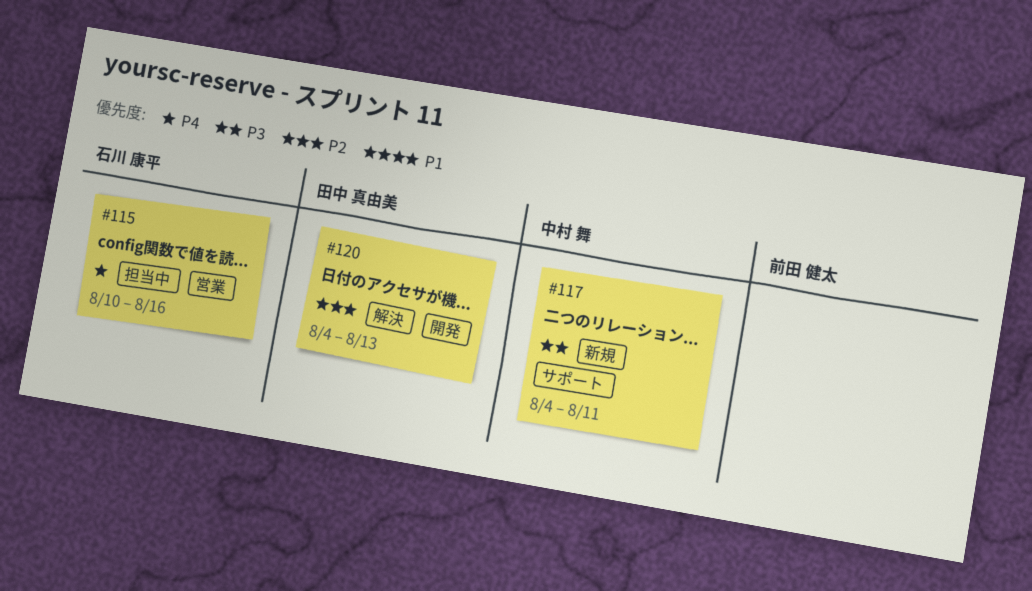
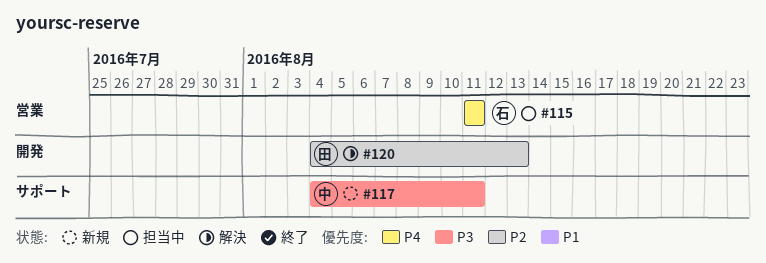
#115, start: Aug 10 -> Aug 11
#115, due: Aug 16 -> Aug 11

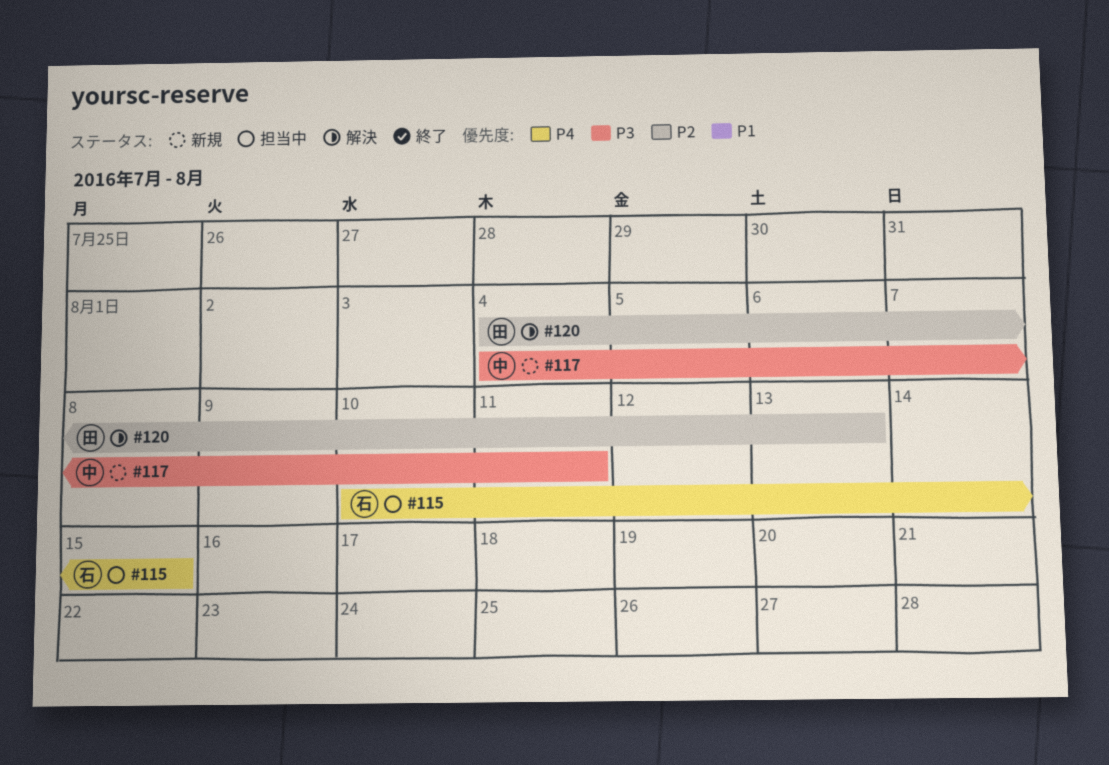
#115, start: Aug 11 -> Aug 10
#115, due: Aug 11 -> Aug 15

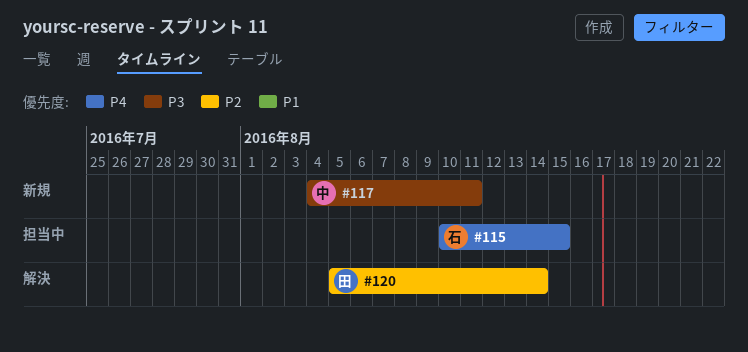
#120, start: Aug 4 -> Aug 5
#120, due: Aug 13 -> Aug 14

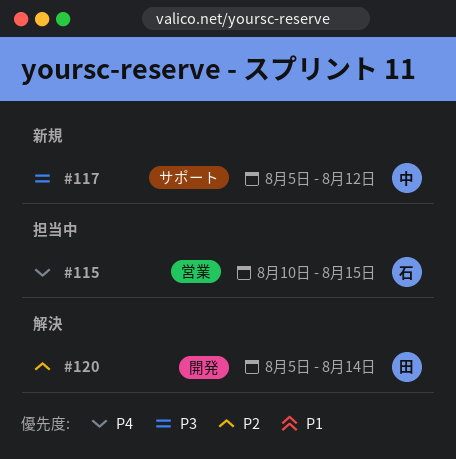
#117, start: Aug 4 -> Aug 5
#117, due: Aug 11 -> Aug 12

